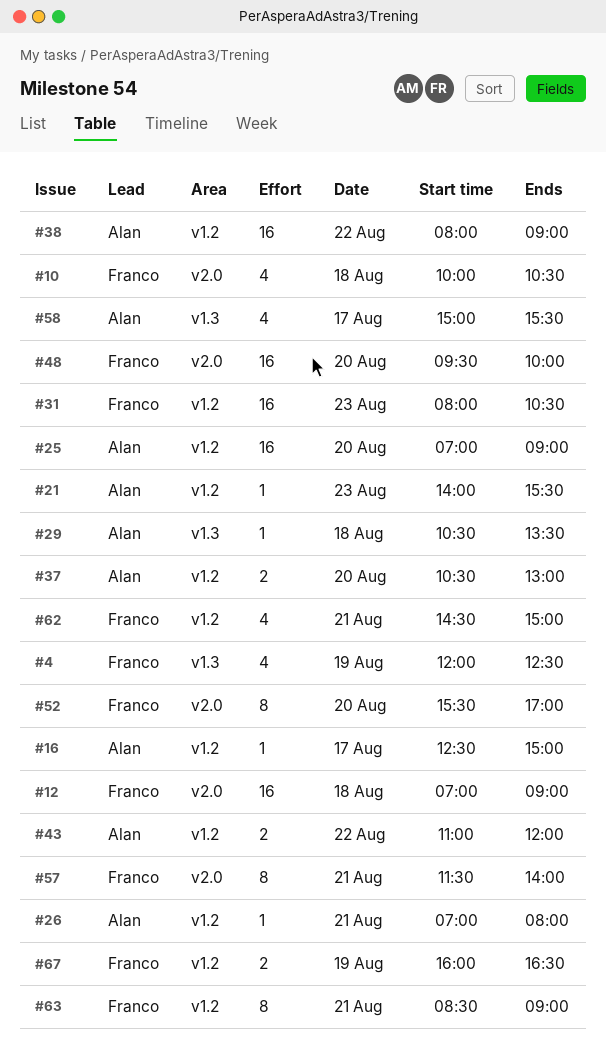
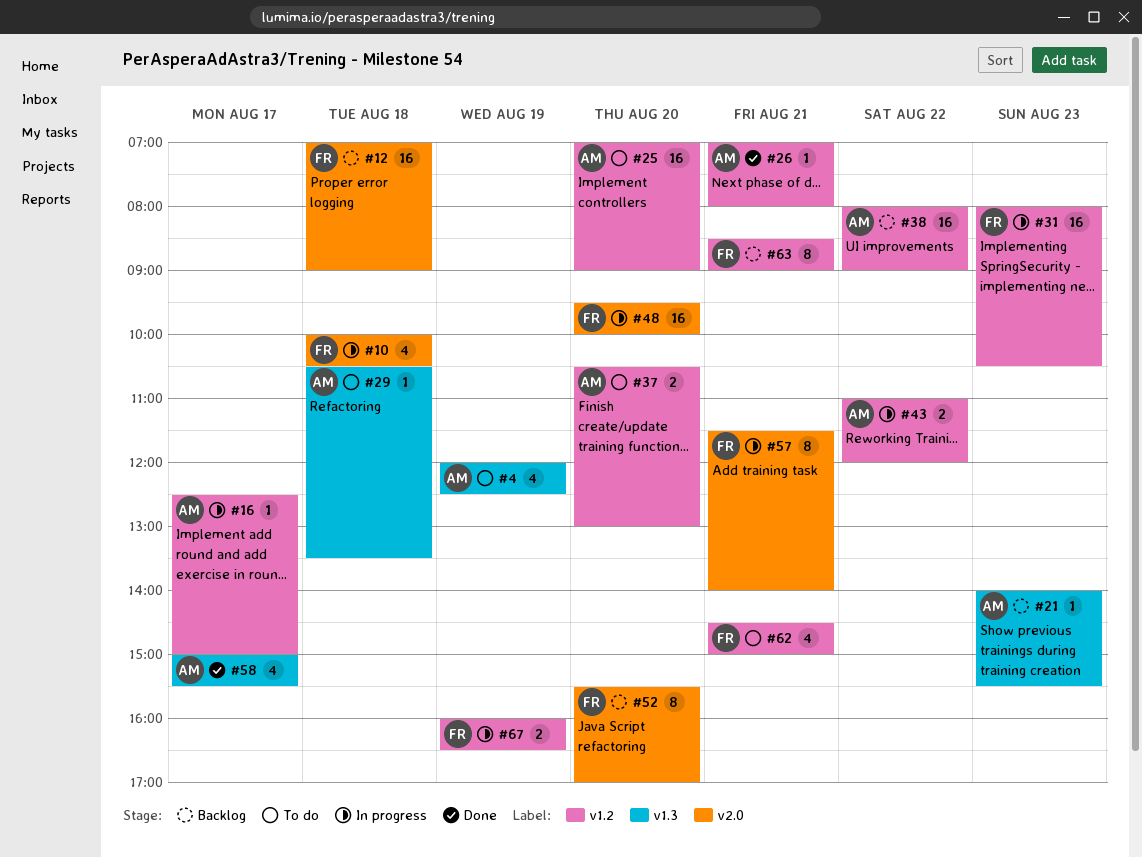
#4, owner: Franco -> Alan
#21, label: v1.2 -> v1.3

